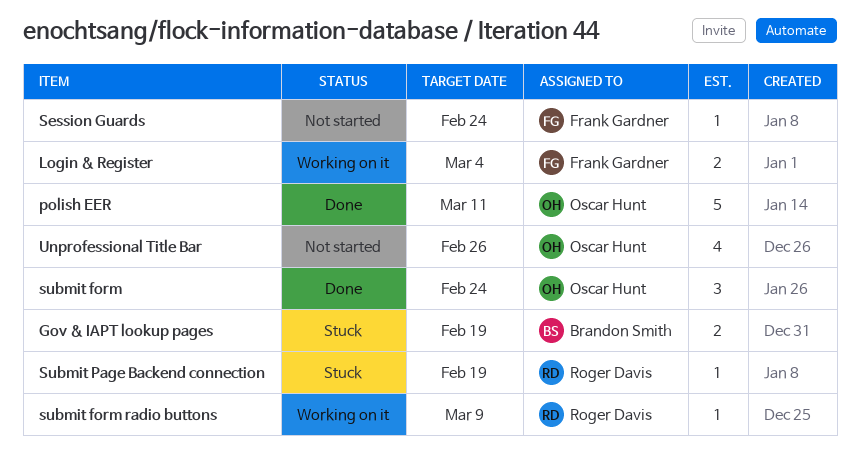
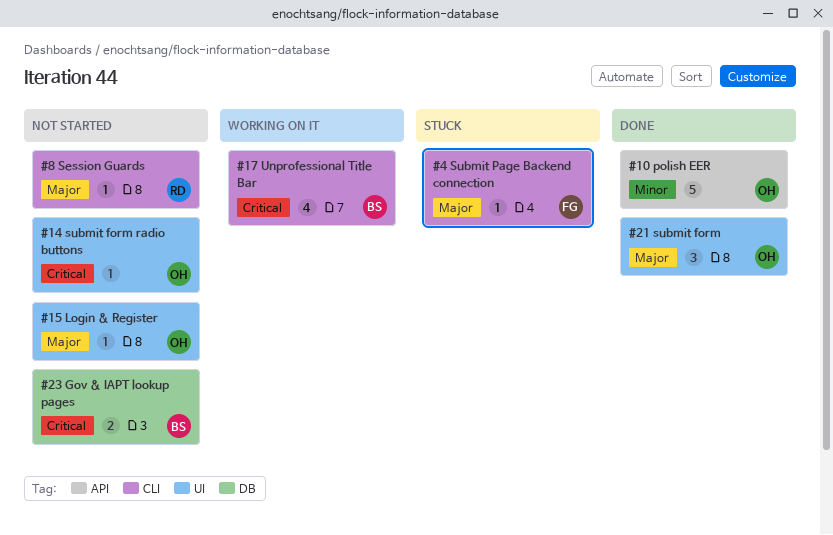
Gov & IAPT lookup pages, status: Stuck -> Not started
Login & Register, status: Working on it -> Not started
Login & Register, owner: Frank Gardner -> Oscar Hunt
Login & Register, estimate: 2 -> 1
Session Guards, owner: Frank Gardner -> Roger Davis
submit form radio buttons, status: Working on it -> Not started
submit form radio buttons, owner: Roger Davis -> Oscar Hunt
Submit Page Backend connection, owner: Roger Davis -> Frank Gardner
Unprofessional Title Bar, status: Not started -> Working on it
Unprofessional Title Bar, owner: Oscar Hunt -> Brandon Smith

